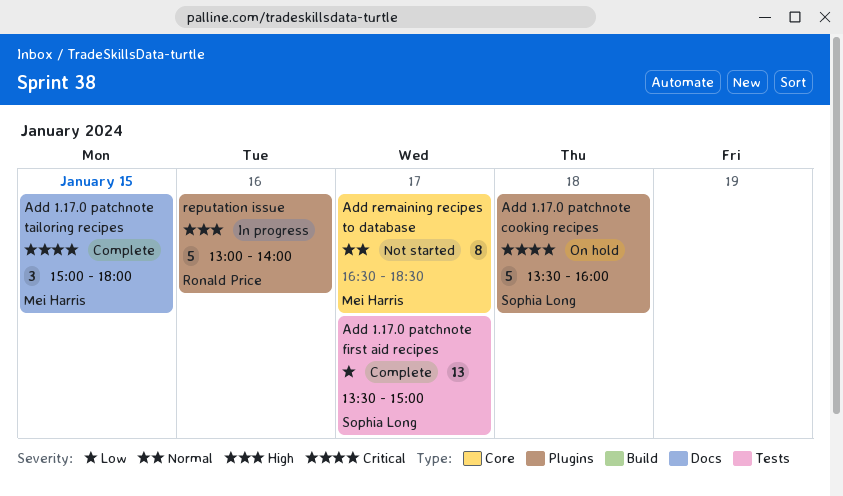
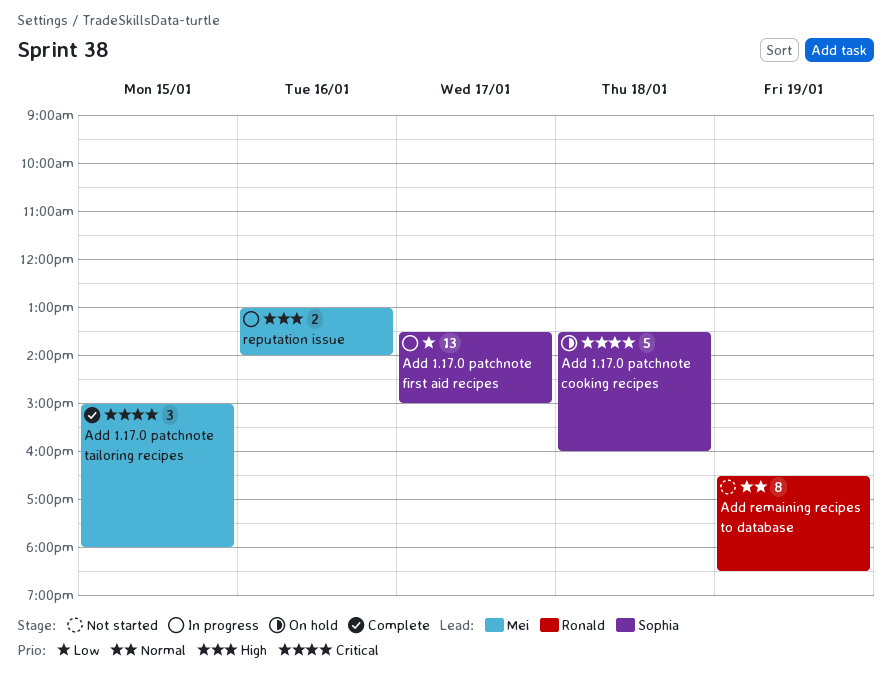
Add 1.17.0 patchnote first aid recipes, status: Complete -> In progress
Add remaining recipes to database, owner: Mei Harris -> Ronald Price
Add remaining recipes to database, day: Jan 17 -> Jan 19
reputation issue, owner: Ronald Price -> Mei Harris
reputation issue, estimate: 5 -> 2

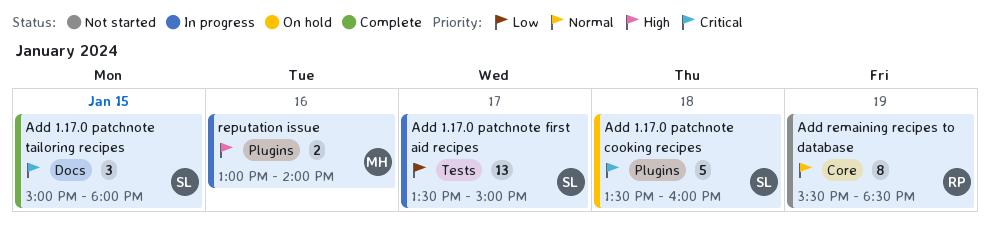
Add 1.17.0 patchnote tailoring recipes, owner: Mei -> Sophia
Add remaining recipes to database, begins: 16:30 -> 15:30

